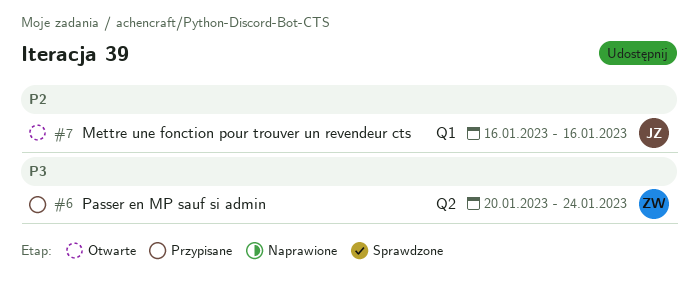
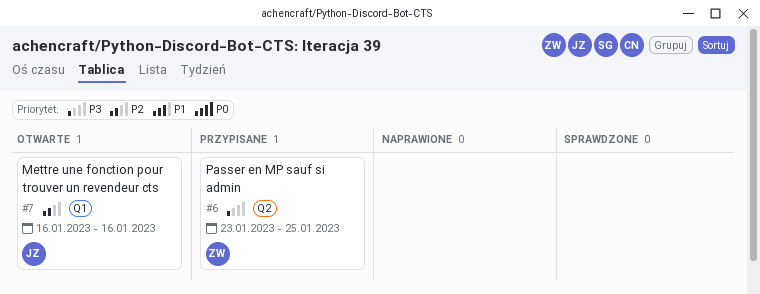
#6, start: Jan 20 -> Jan 23
#6, due: Jan 24 -> Jan 25

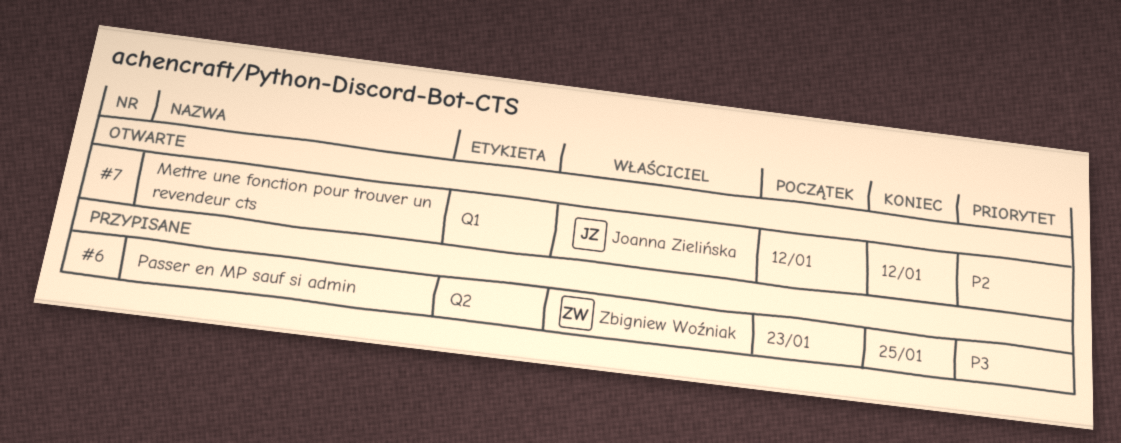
#7, start: Jan 16 -> Jan 12
#7, due: Jan 16 -> Jan 12

